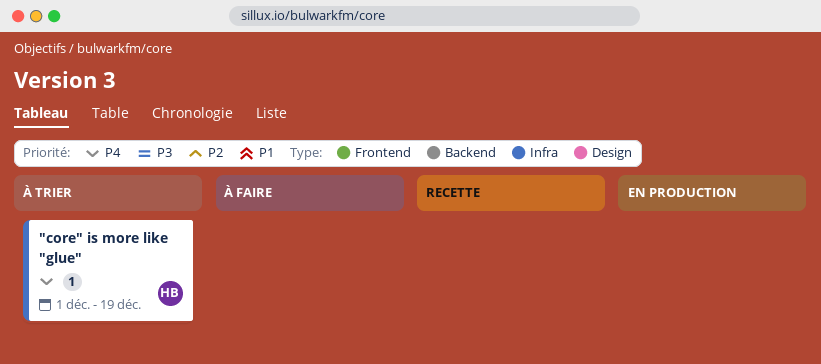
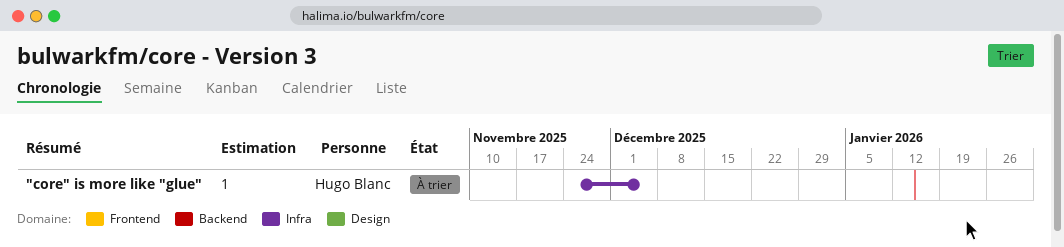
"core" is more like "glue", start: Dec 1 -> Nov 24
"core" is more like "glue", due: Dec 19 -> Dec 5

